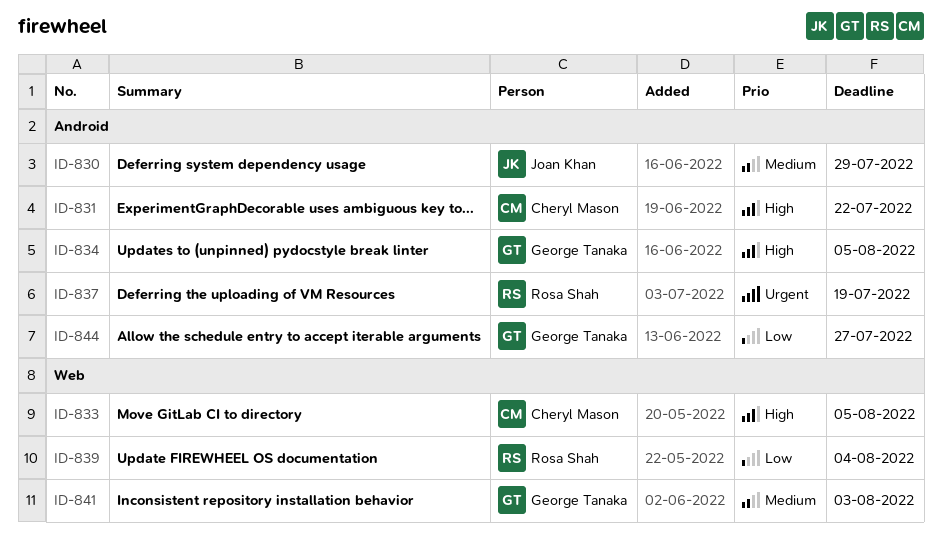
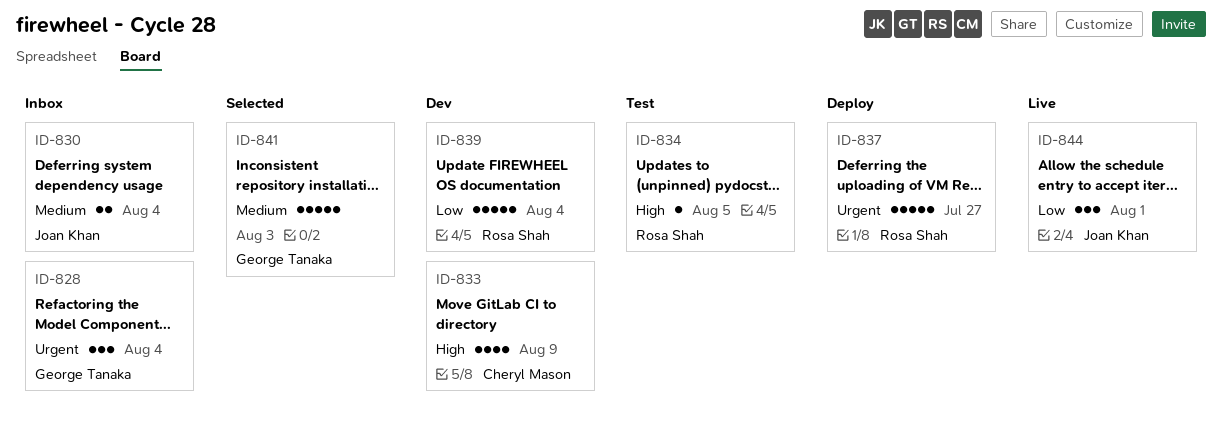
ID-828: none -> present
ID-830, due: Jul 29 -> Aug 4
ID-831: present -> none
ID-833, due: Aug 5 -> Aug 9
ID-834, owner: George Tanaka -> Rosa Shah
ID-837, due: Jul 19 -> Jul 27
ID-844, owner: George Tanaka -> Joan Khan
ID-844, due: Jul 27 -> Aug 1

